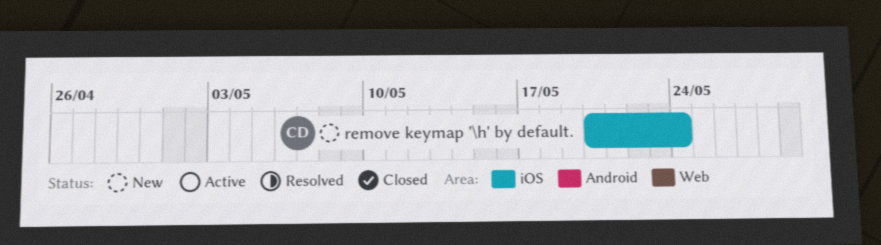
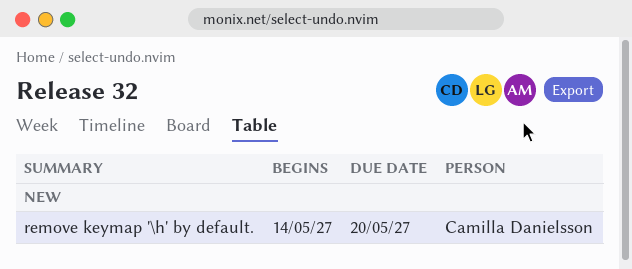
remove keymap '\h' by default., start: May 20 -> May 14
remove keymap '\h' by default., due: May 24 -> May 20

